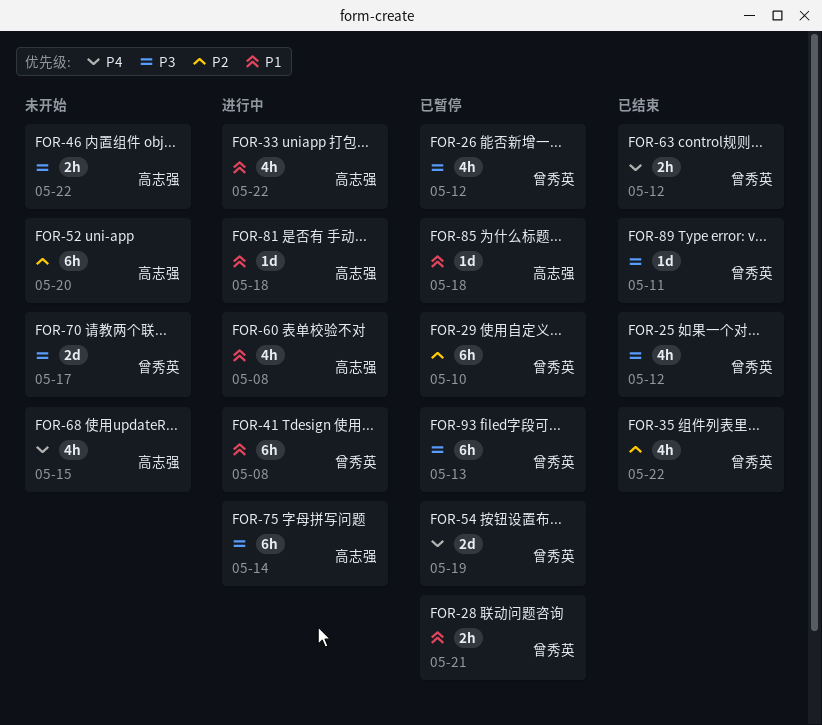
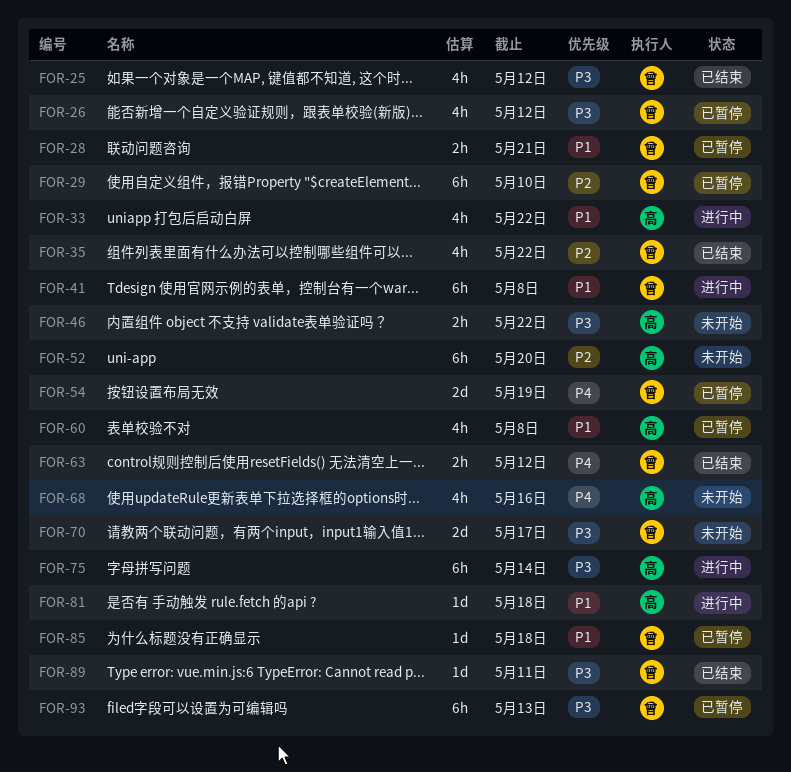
FOR-60, status: 进行中 -> 已暂停
FOR-68, due: May 15 -> May 16
FOR-85, owner: 高志强 -> 曾秀英

